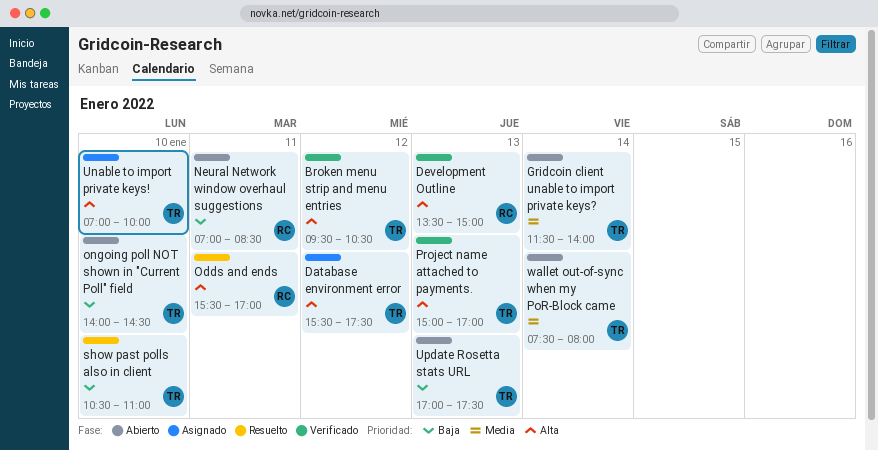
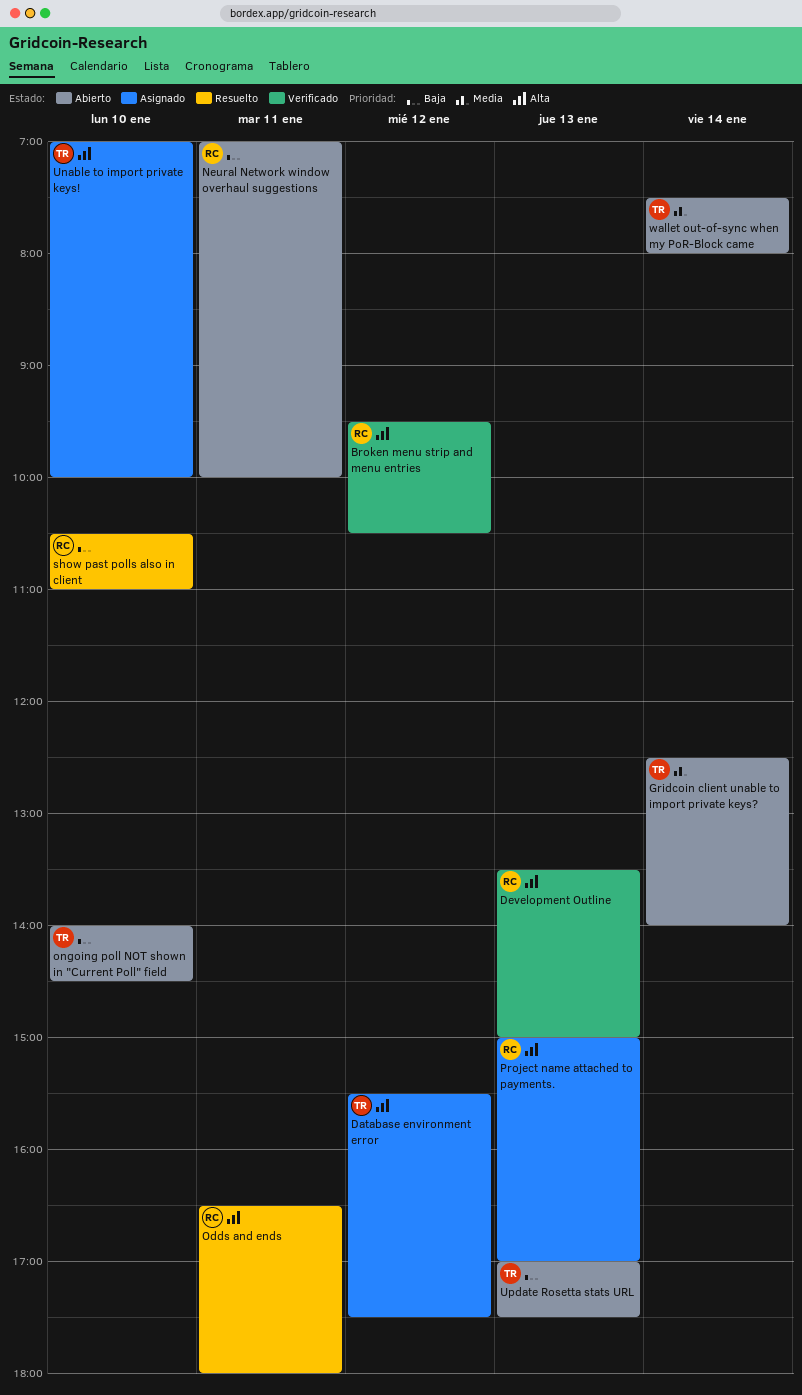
Broken menu strip and menu entries, owner: TR -> RC
Gridcoin client unable to import private keys?, begins: 11:30 -> 12:30
Neural Network window overhaul suggestions, ends: 08:30 -> 10:00
Odds and ends, begins: 15:30 -> 16:30
Odds and ends, ends: 17:00 -> 18:00
Project name attached to payments., status: Verificado -> Asignado
Project name attached to payments., owner: TR -> RC
show past polls also in client, owner: TR -> RC

